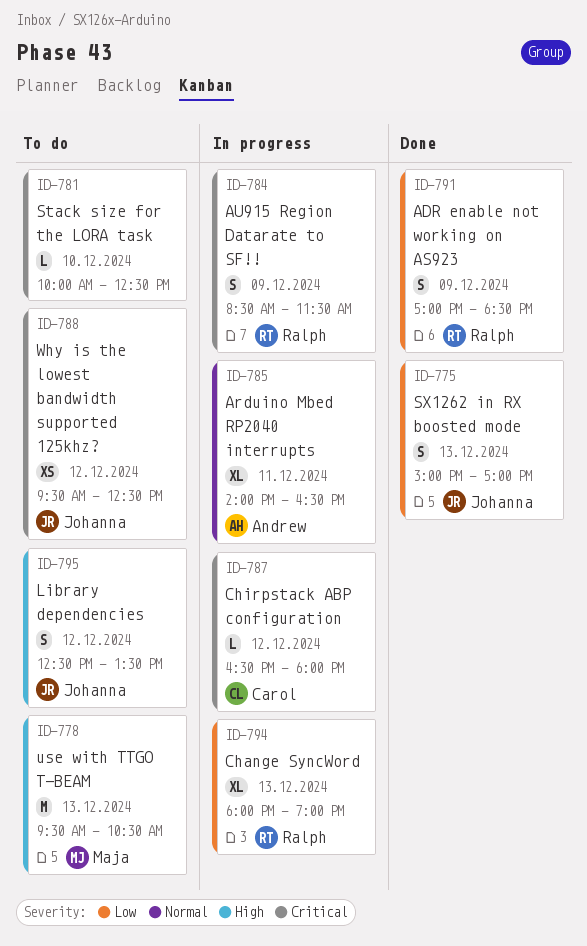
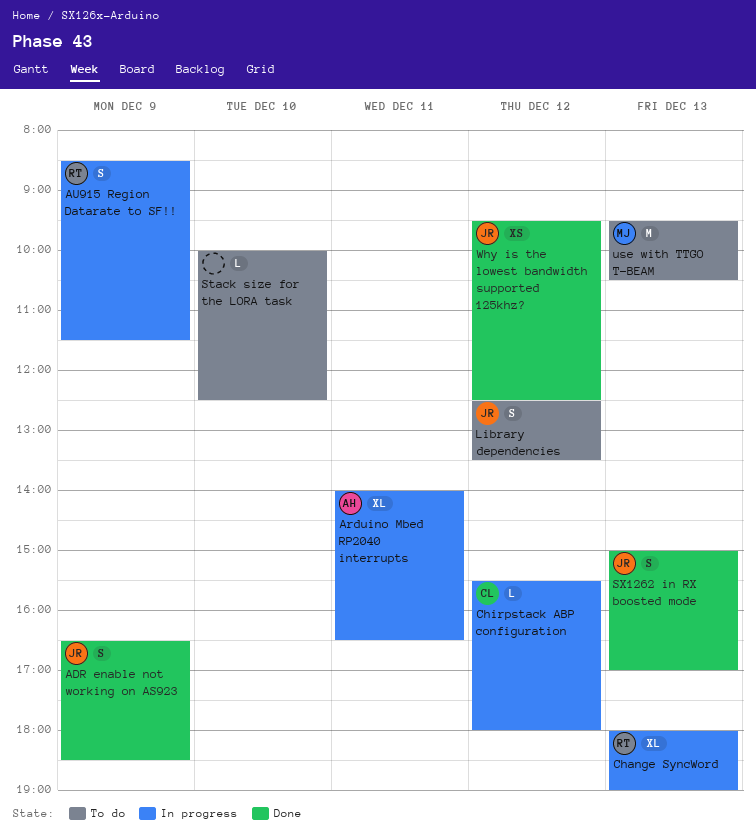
ADR enable not working on AS923, owner: Ralph -> Johanna
ADR enable not working on AS923, begins: 17:00 -> 16:30
Chirpstack ABP configuration, begins: 16:30 -> 15:30
Why is the lowest bandwidth supported 125khz?, status: To do -> Done

